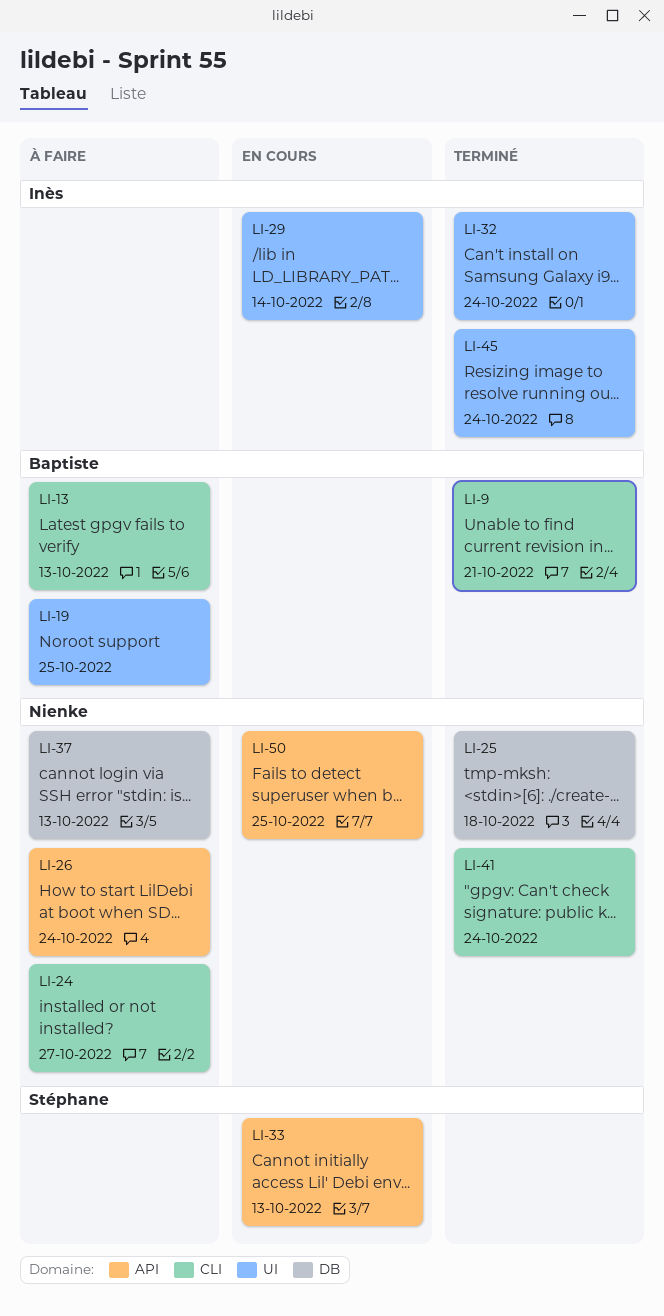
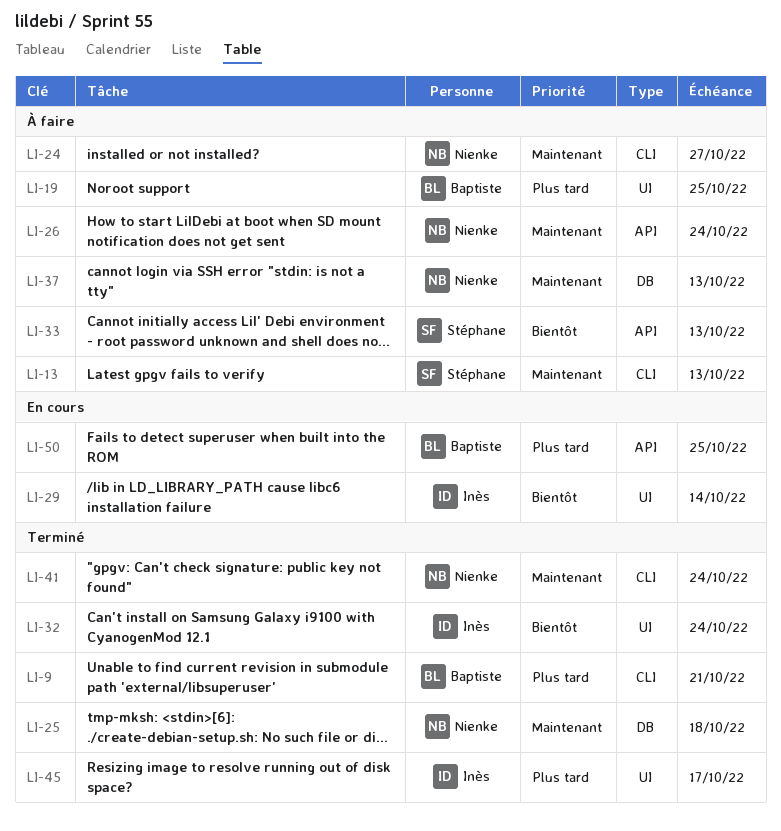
LI-13, owner: Baptiste -> Stéphane
LI-33, status: En cours -> À faire
LI-45, due: Oct 24 -> Oct 17
LI-50, owner: Nienke -> Baptiste

